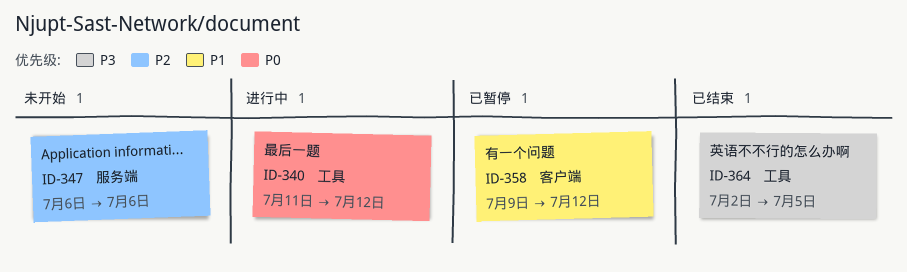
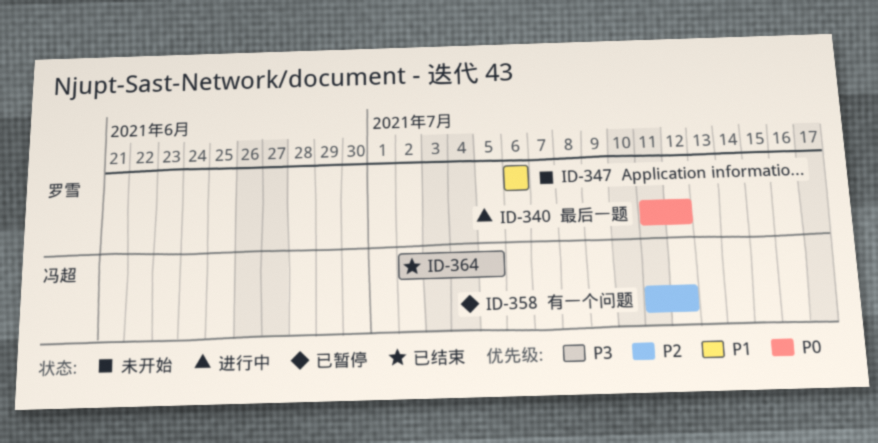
ID-347, priority: P2 -> P1
ID-358, priority: P1 -> P2
ID-358, start: Jul 9 -> Jul 11

